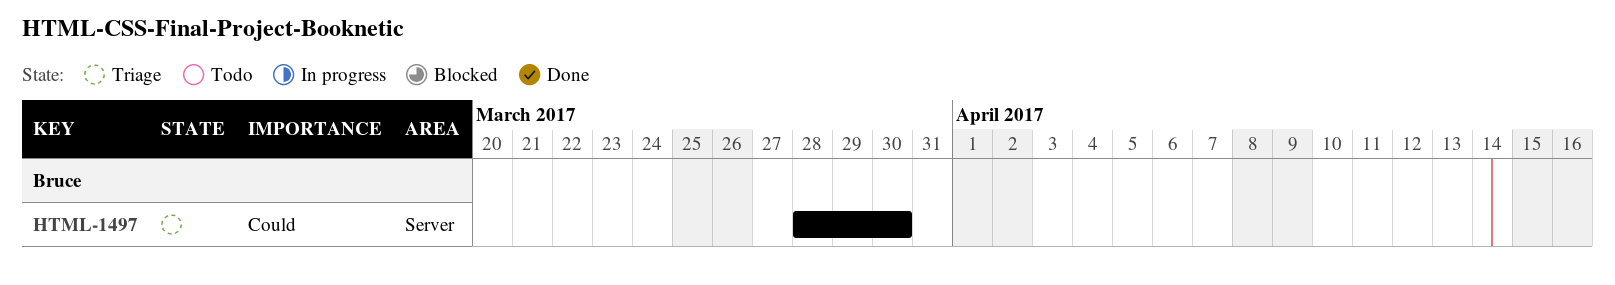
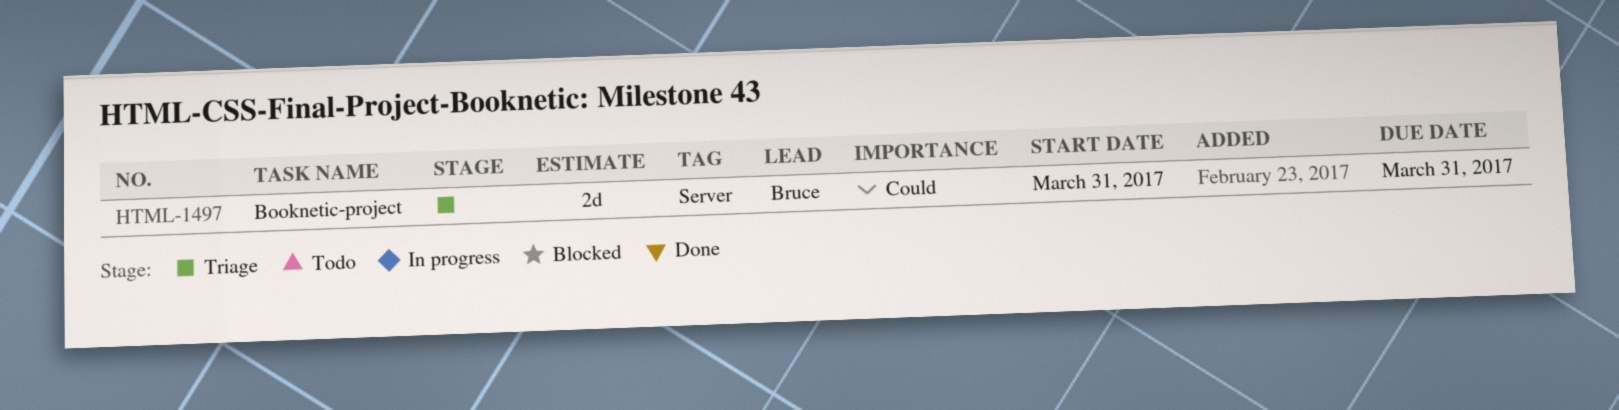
HTML-1497, start: Mar 28 -> Mar 31
HTML-1497, due: Mar 30 -> Mar 31

